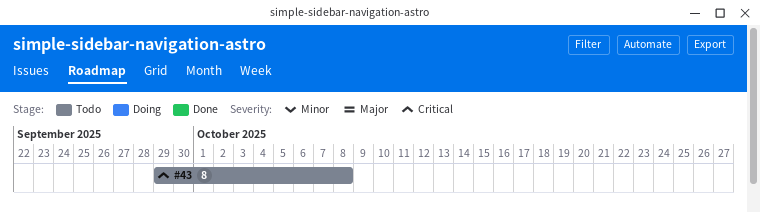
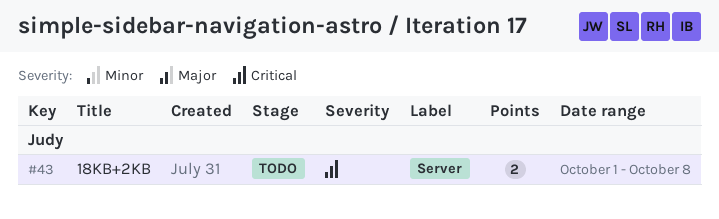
#43, estimate: 8 -> 2
#43, start: Sep 29 -> Oct 1

